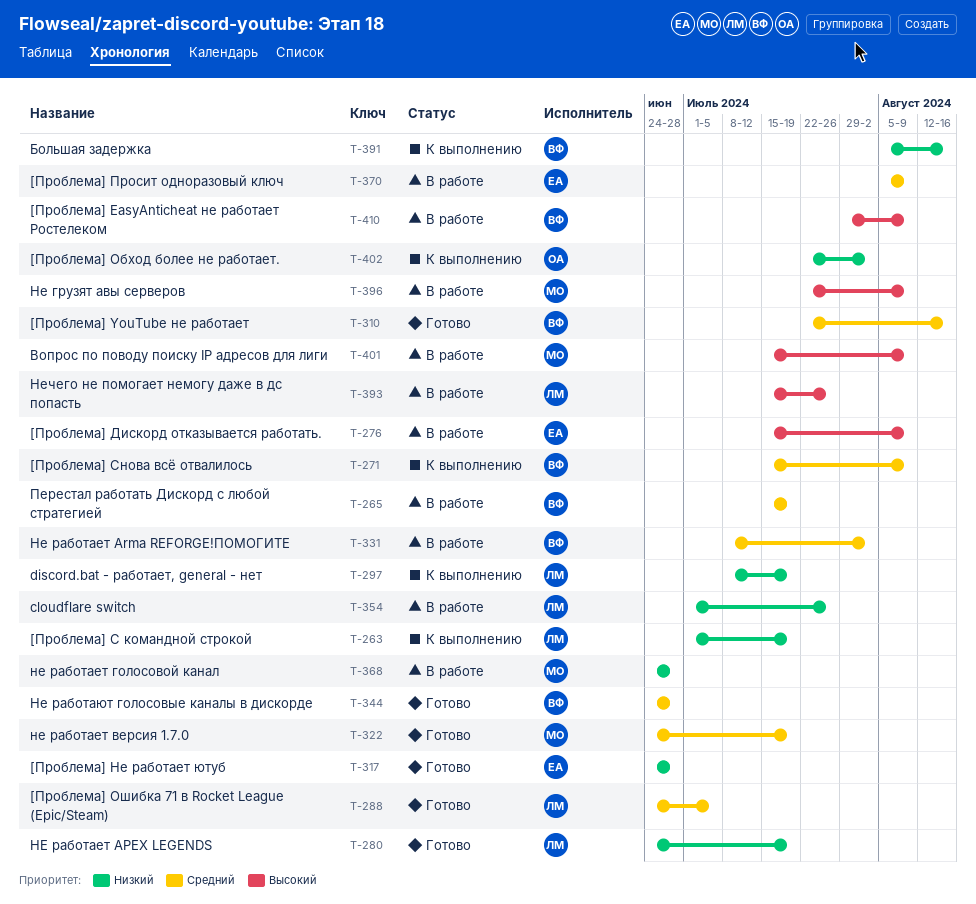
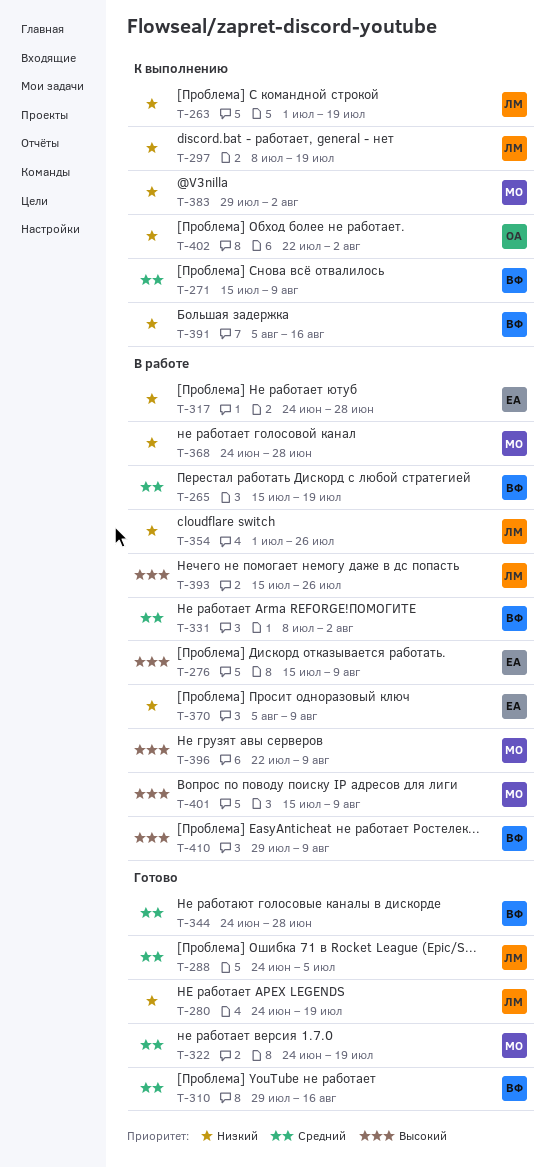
T-310, start: Jul 22 -> Jul 29
T-317, status: Готово -> В работе
T-370, priority: Средний -> Низкий
T-383: none -> present

